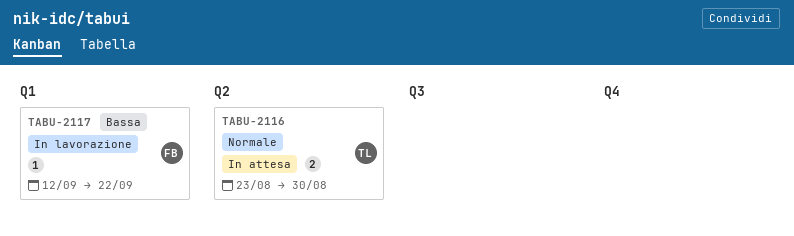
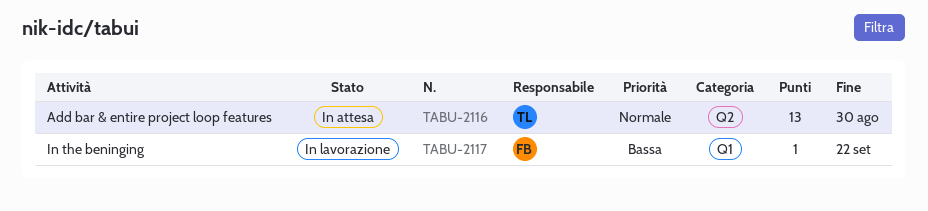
TABU-2116, estimate: 2 -> 13

